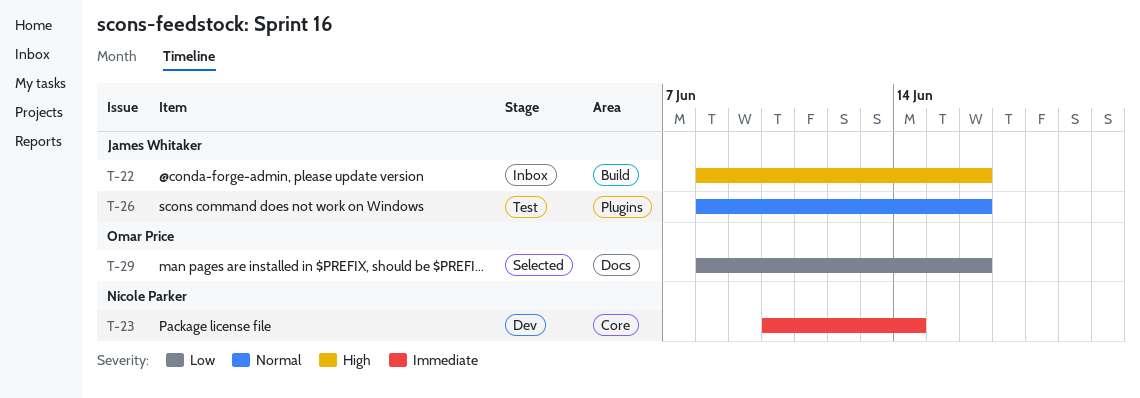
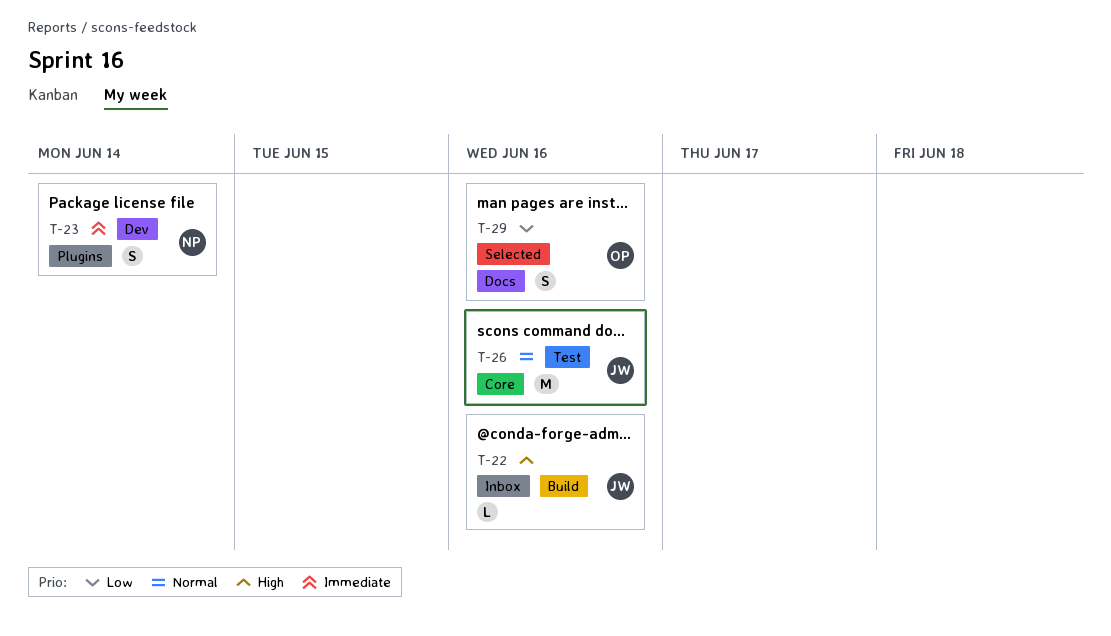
T-23, label: Core -> Plugins
T-26, label: Plugins -> Core

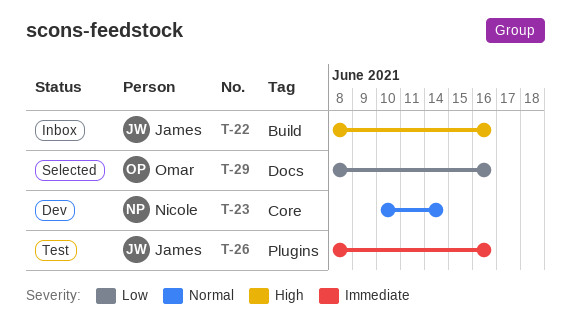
T-23, priority: Immediate -> Normal
T-23, label: Plugins -> Core
T-26, priority: Normal -> Immediate
T-26, label: Core -> Plugins

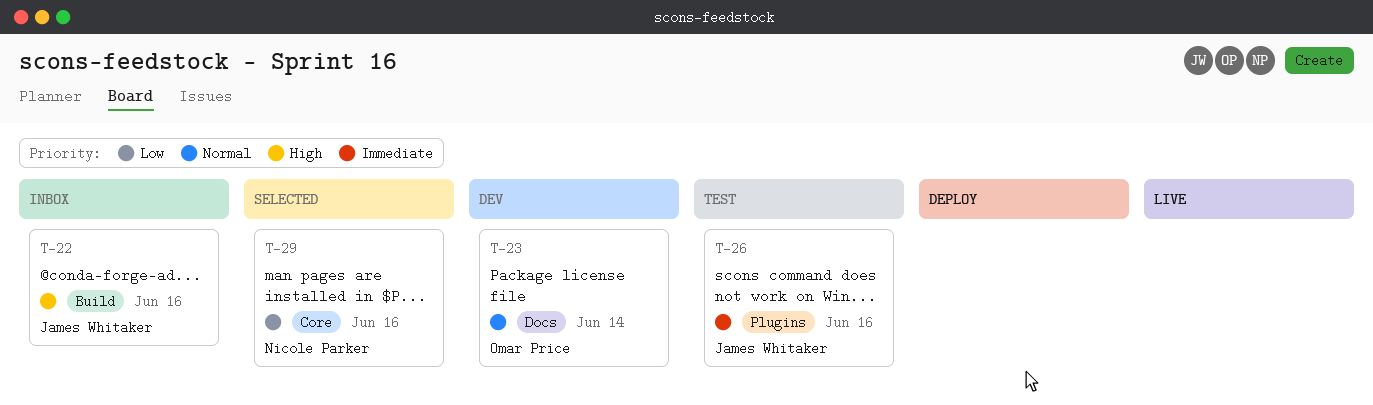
T-23, owner: Nicole Parker -> Omar Price
T-23, label: Core -> Docs
T-29, owner: Omar Price -> Nicole Parker
T-29, label: Docs -> Core

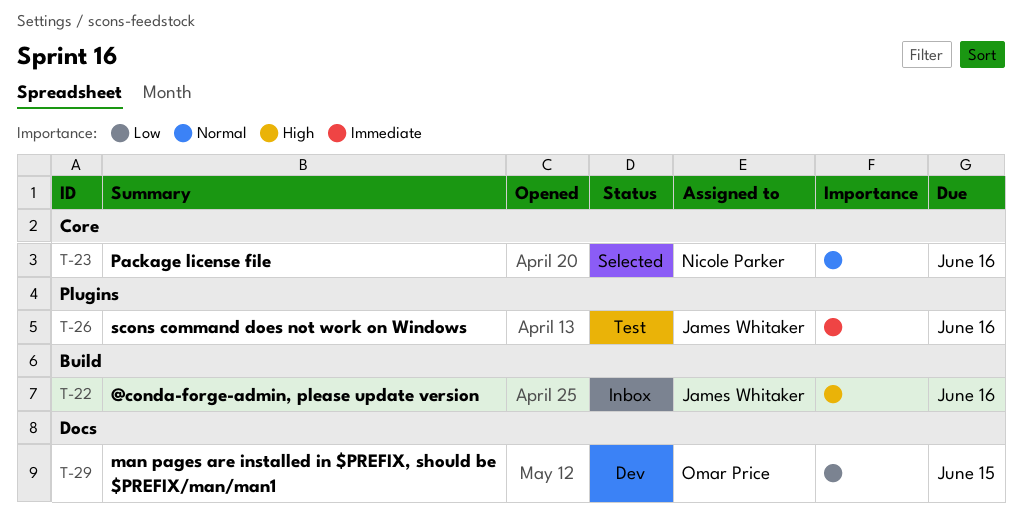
T-23, status: Dev -> Selected
T-23, owner: Omar Price -> Nicole Parker
T-23, label: Docs -> Core
T-23, due: Jun 14 -> Jun 16
T-29, status: Selected -> Dev
T-29, owner: Nicole Parker -> Omar Price
T-29, label: Core -> Docs
T-29, due: Jun 16 -> Jun 15

